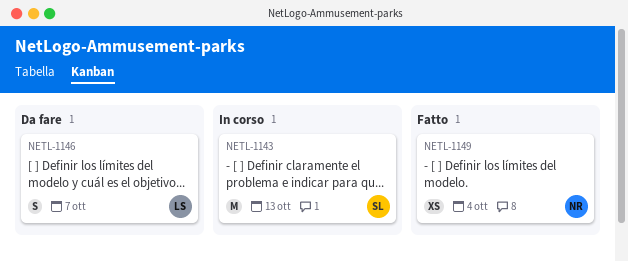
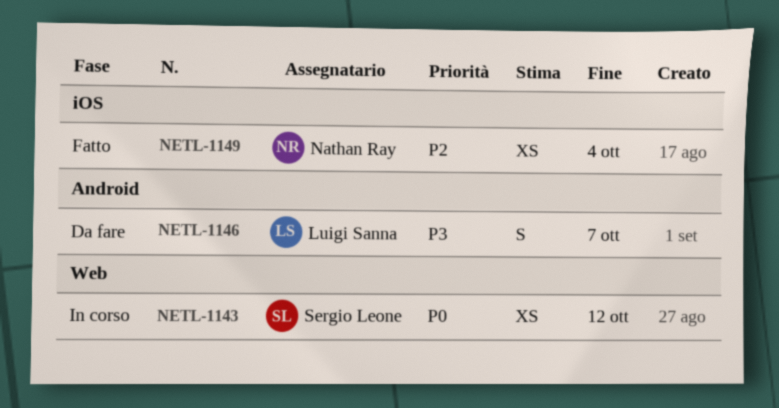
NETL-1143, estimate: M -> XS
NETL-1143, due: Oct 13 -> Oct 12

